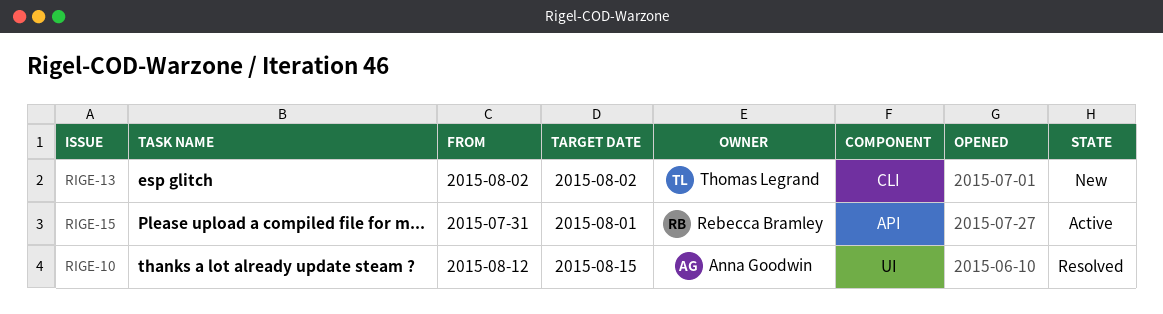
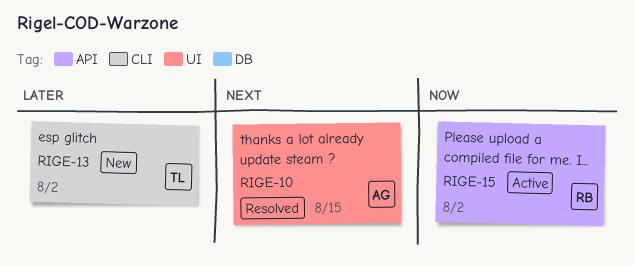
RIGE-15, due: Aug 1 -> Aug 2

